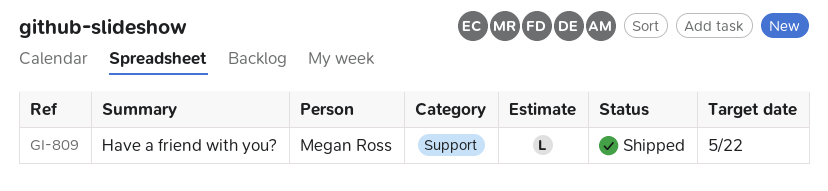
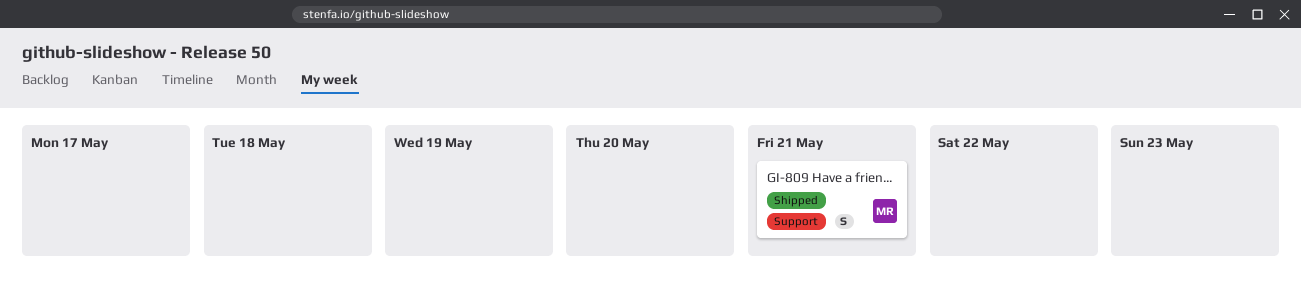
GI-809, estimate: L -> S
GI-809, due: May 22 -> May 21

